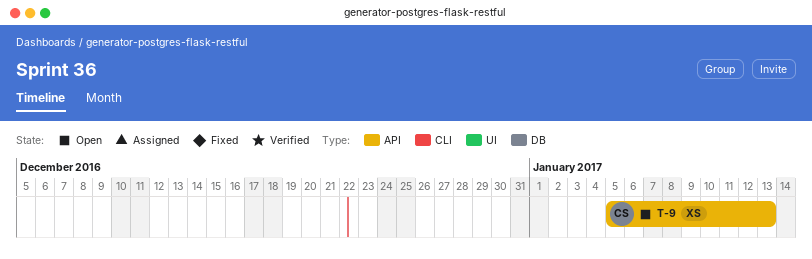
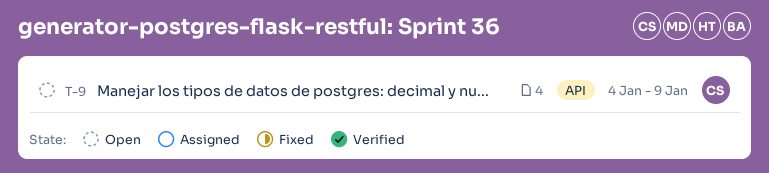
T-9, start: Jan 5 -> Jan 4
T-9, due: Jan 13 -> Jan 9

